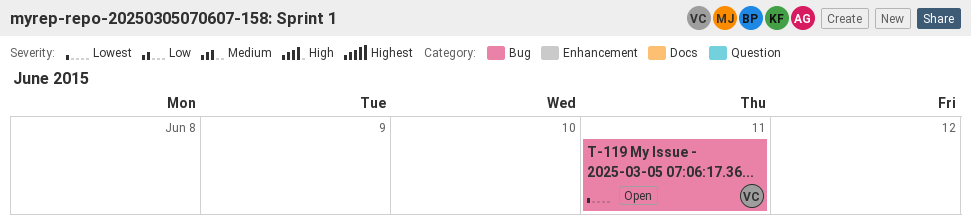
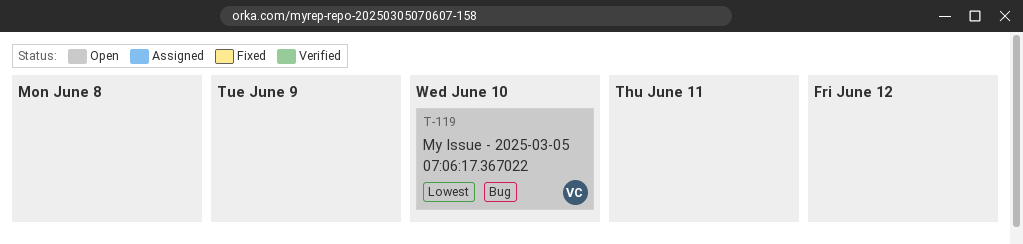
T-119, due: Jun 11 -> Jun 10

